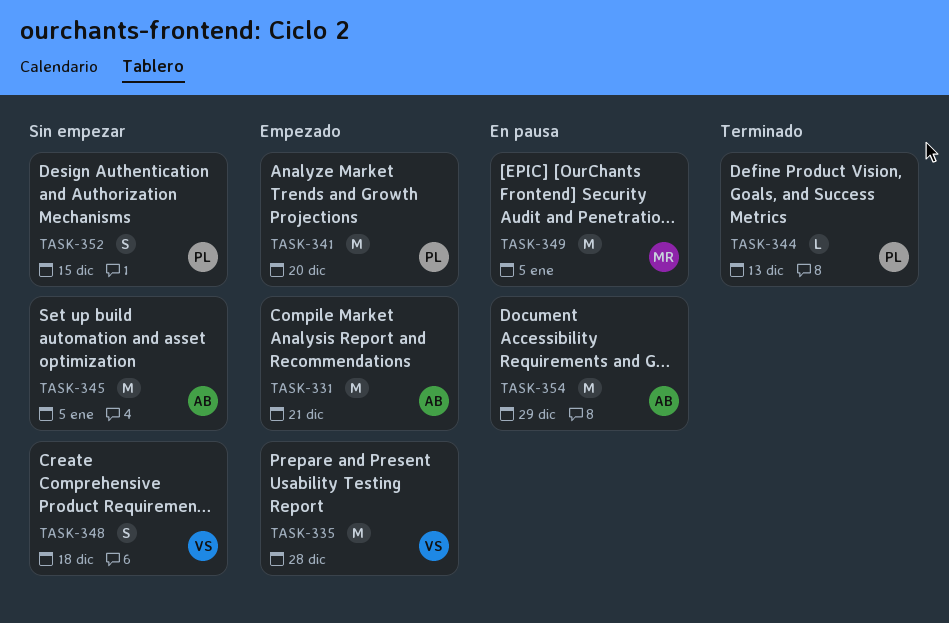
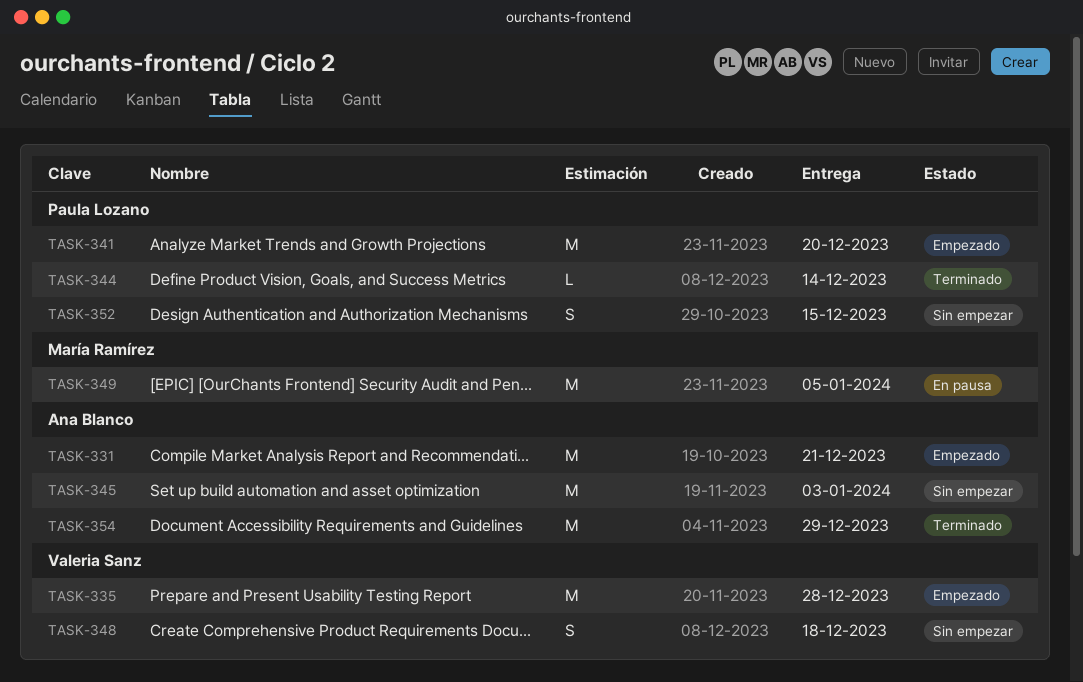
TASK-344, due: Dec 13 -> Dec 14
TASK-345, due: Jan 5 -> Jan 3
TASK-354, status: En pausa -> Terminado

